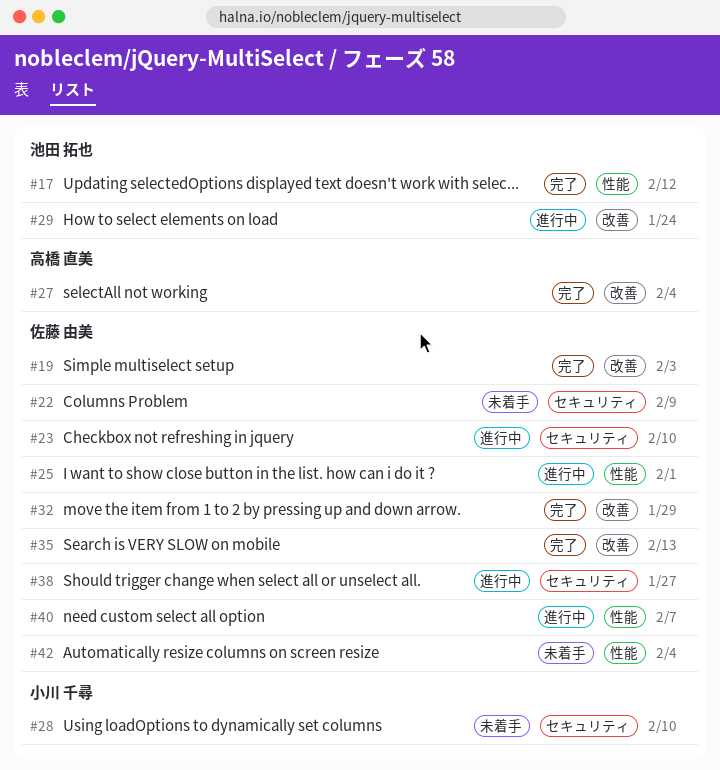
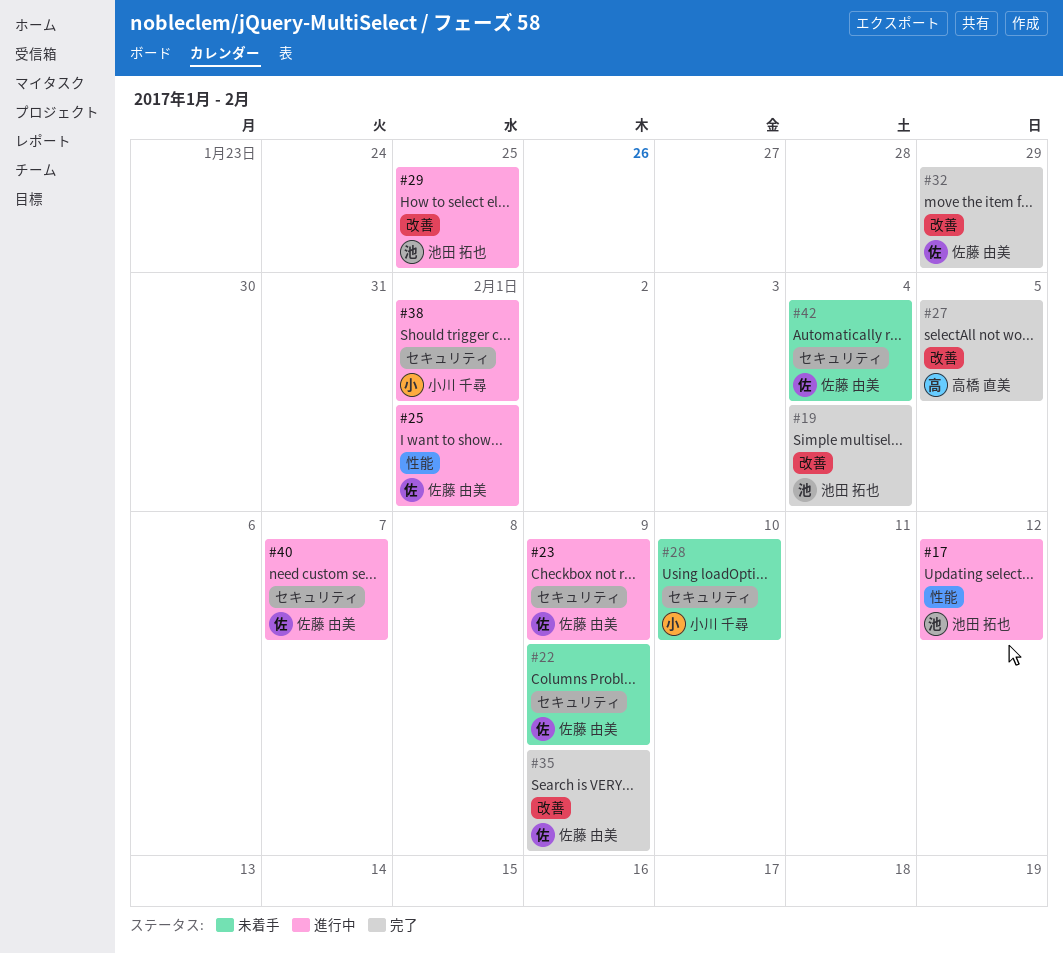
#17, status: 完了 -> 進行中
#19, owner: 佐藤 由美 -> 池田 拓也
#19, due: Feb 3 -> Feb 4
#23, due: Feb 10 -> Feb 9
#27, due: Feb 4 -> Feb 5
#29, due: Jan 24 -> Jan 25
#35, due: Feb 13 -> Feb 9
#38, owner: 佐藤 由美 -> 小川 千尋
#38, due: Jan 27 -> Feb 1
#40, label: 性能 -> セキュリティ
#42, label: 性能 -> セキュリティ

